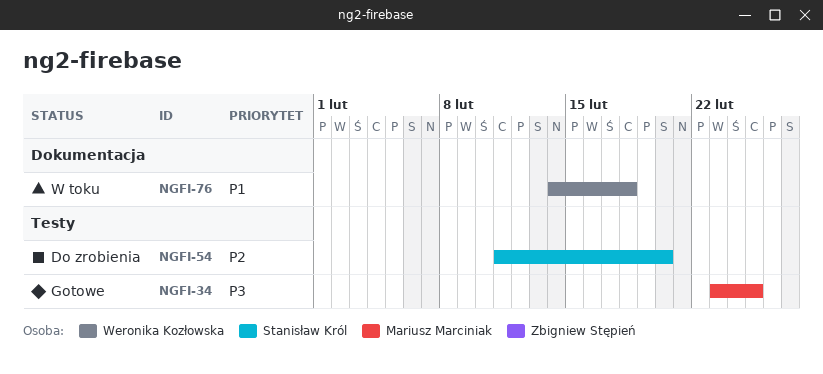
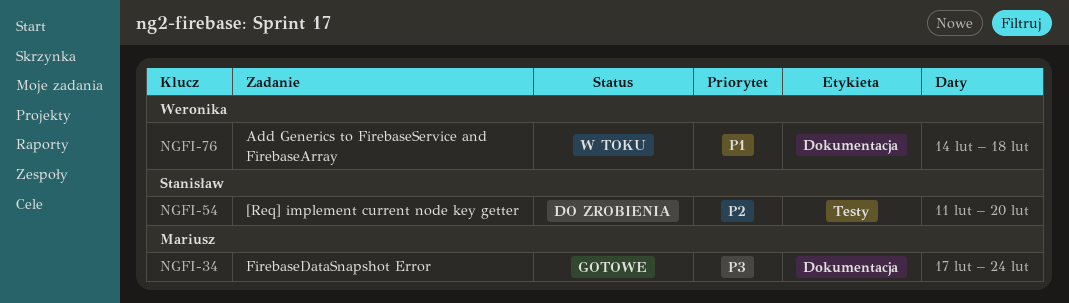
NGFI-34, label: Testy -> Dokumentacja
NGFI-34, start: Feb 23 -> Feb 17
NGFI-34, due: Feb 25 -> Feb 24

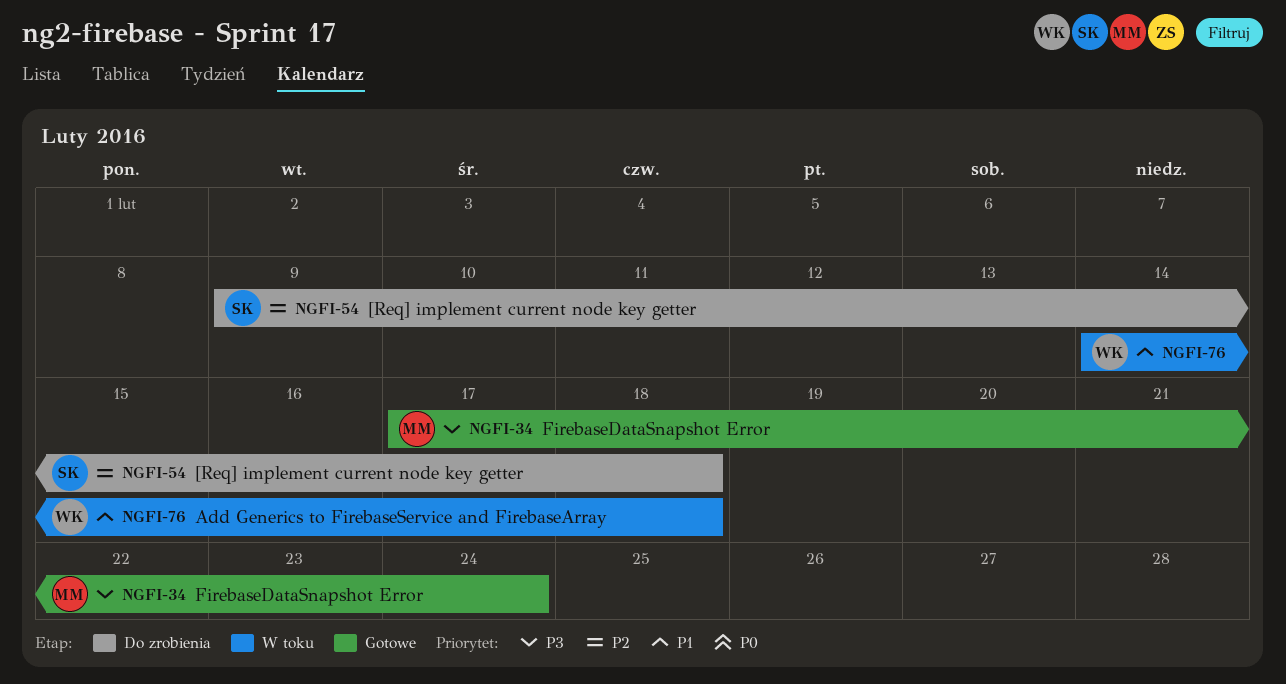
NGFI-54, start: Feb 11 -> Feb 9
NGFI-54, due: Feb 20 -> Feb 18

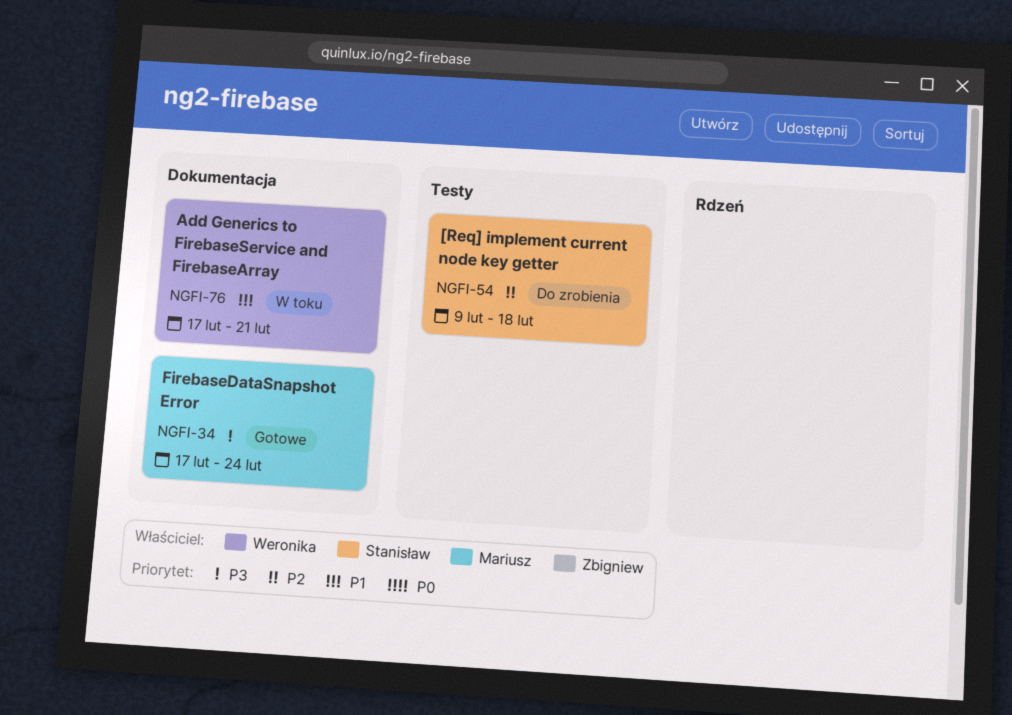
NGFI-76, start: Feb 14 -> Feb 17
NGFI-76, due: Feb 18 -> Feb 21

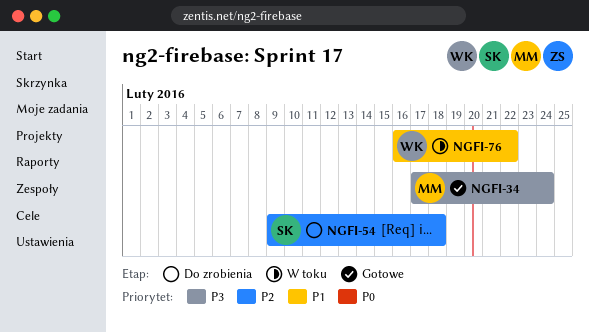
NGFI-76, start: Feb 17 -> Feb 16
NGFI-76, due: Feb 21 -> Feb 22

